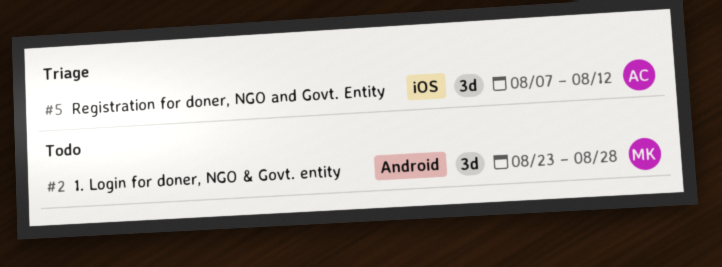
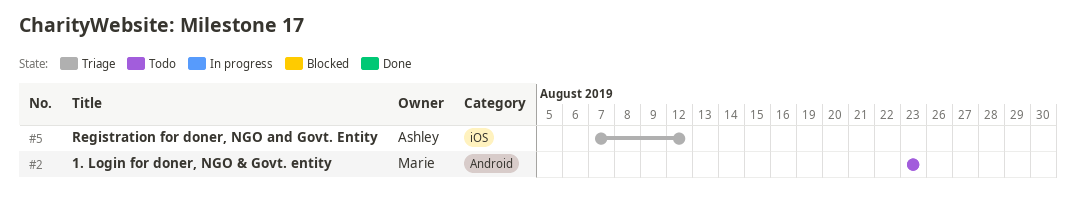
#2, due: Aug 28 -> Aug 23

